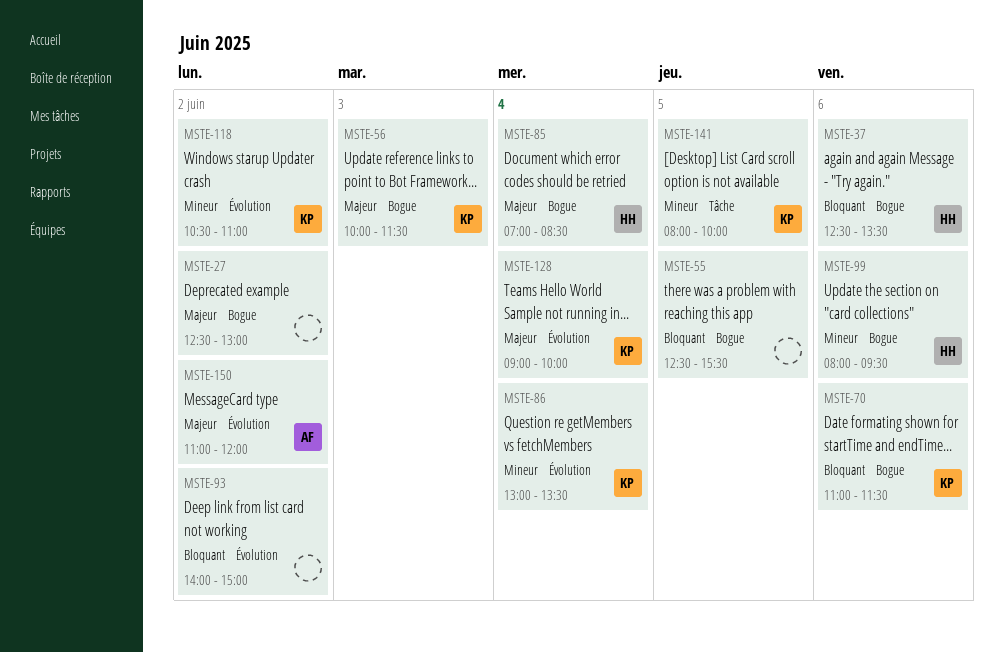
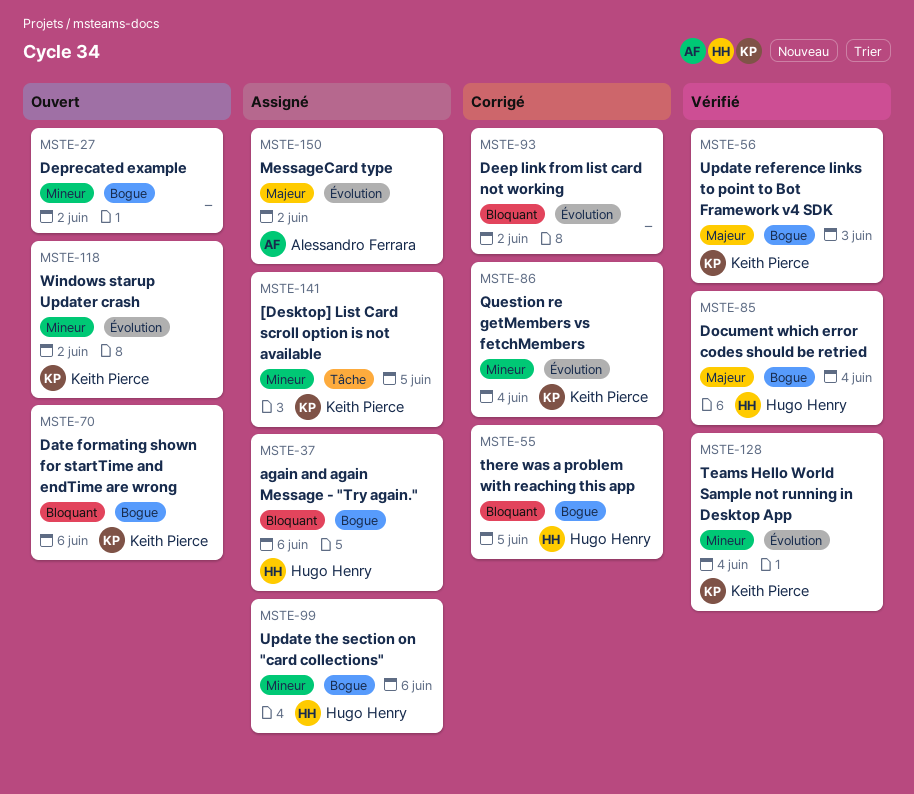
MSTE-27, priority: Majeur -> Mineur
MSTE-55, owner: none -> Hugo Henry
MSTE-128, priority: Majeur -> Mineur

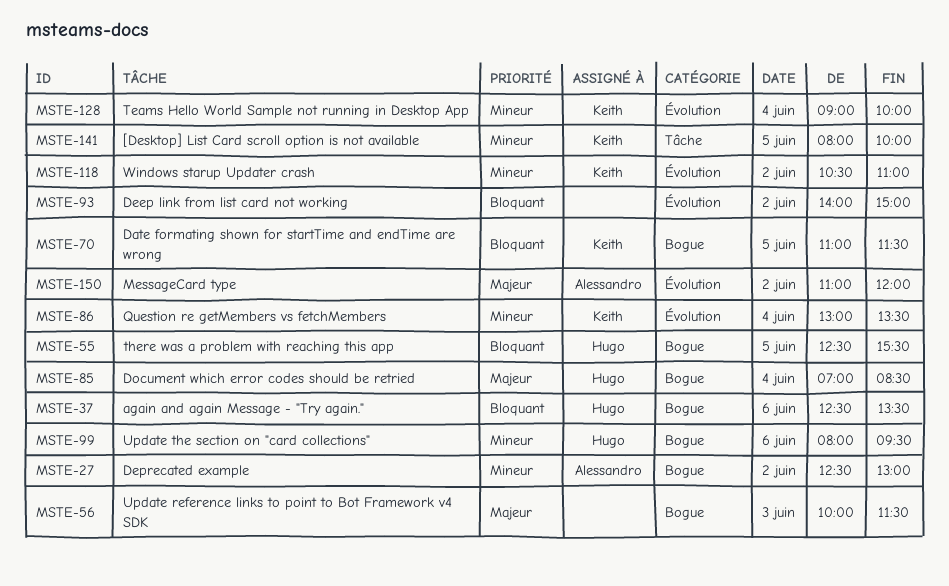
MSTE-27, owner: none -> Alessandro Ferrara
MSTE-56, owner: Keith Pierce -> none
MSTE-70, day: Jun 6 -> Jun 5

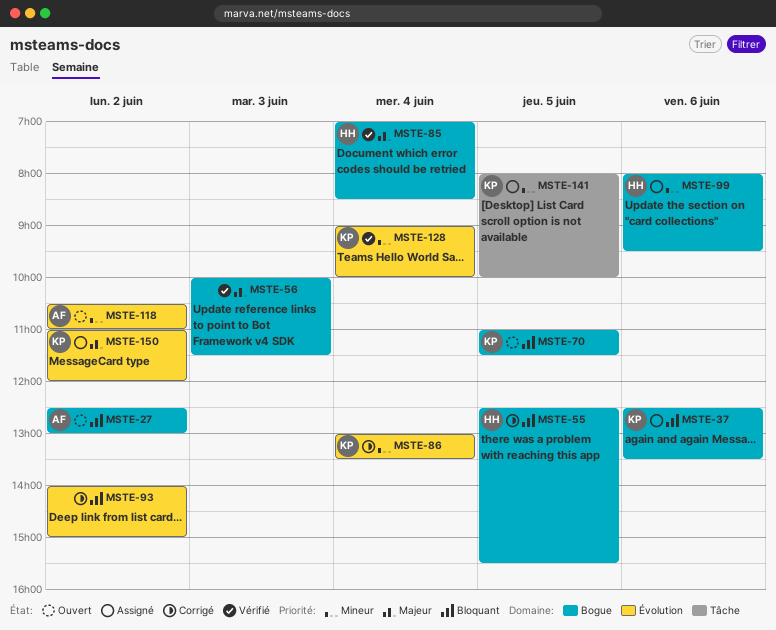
MSTE-27, priority: Mineur -> Bloquant
MSTE-37, owner: Hugo -> Keith
MSTE-118, owner: Keith -> Alessandro
MSTE-150, owner: Alessandro -> Keith

